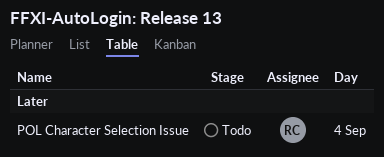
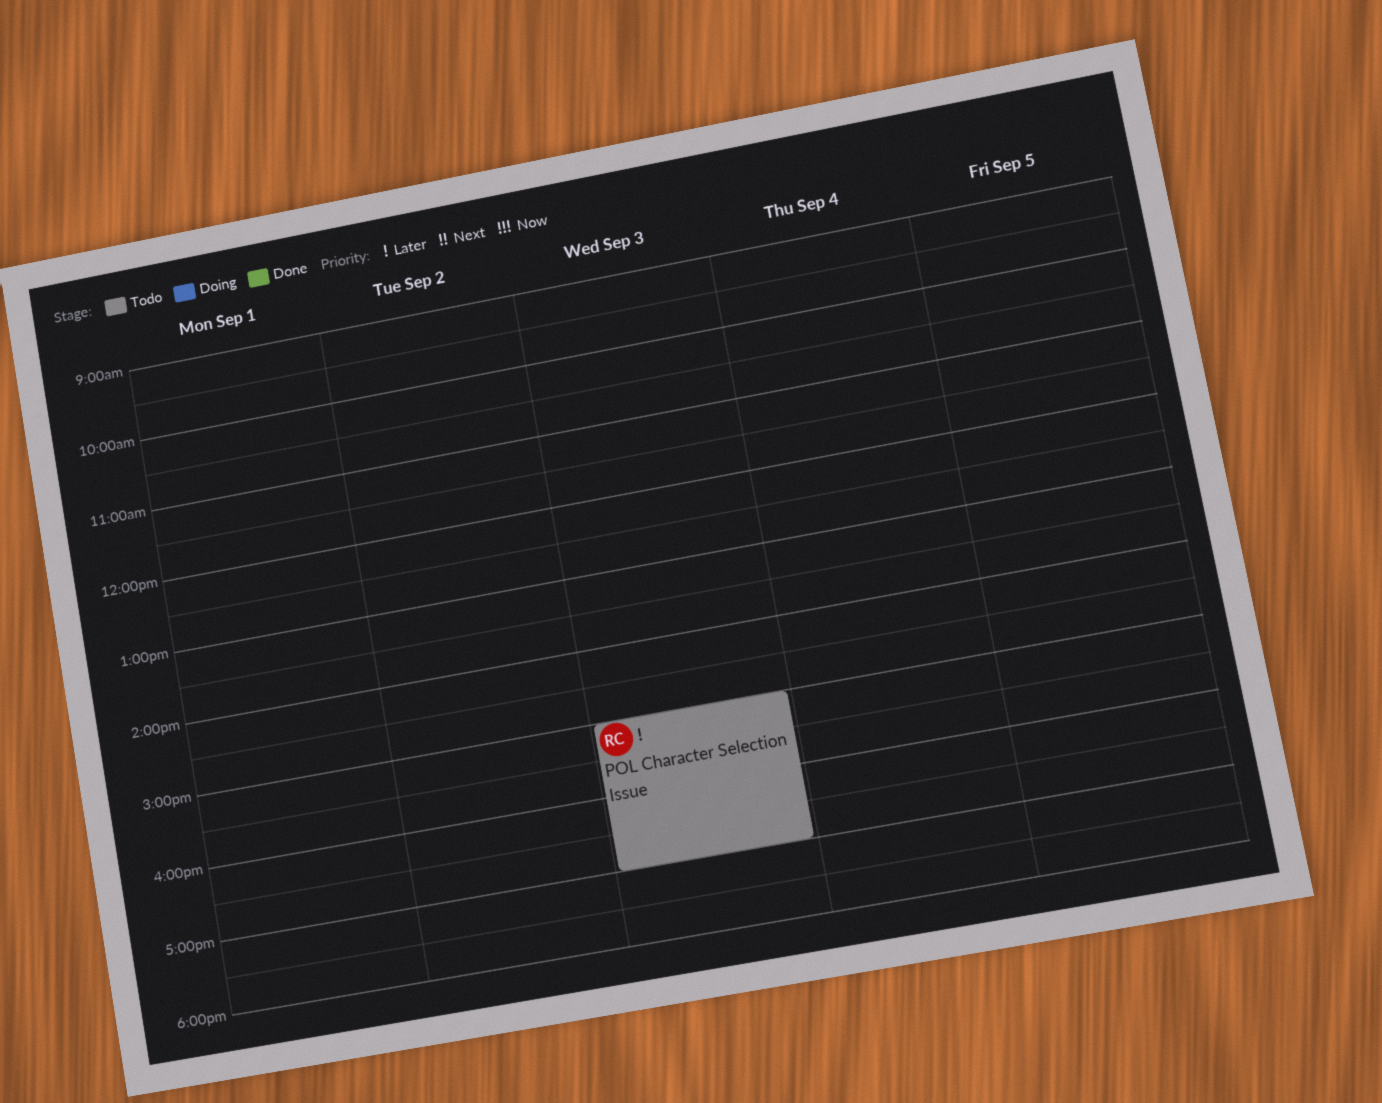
POL Character Selection Issue, day: Sep 4 -> Sep 3

